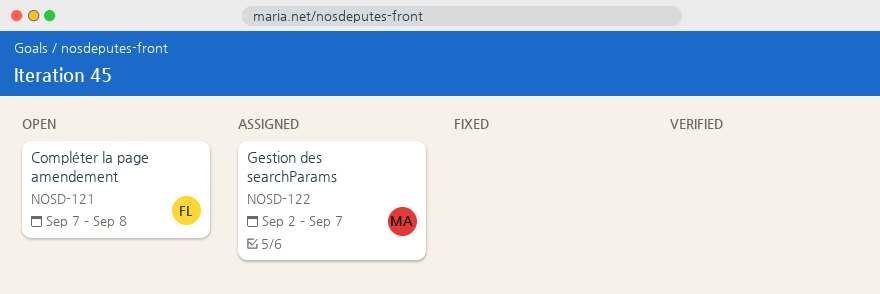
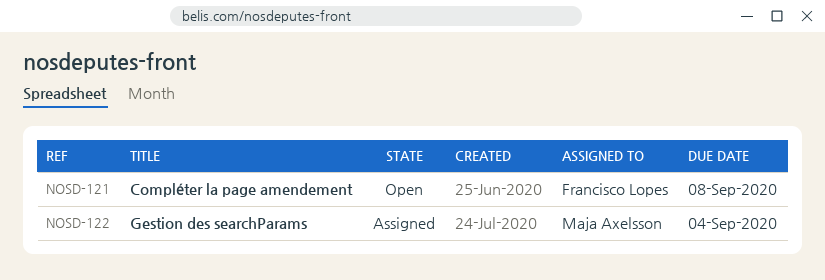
NOSD-122, due: Sep 7 -> Sep 4

